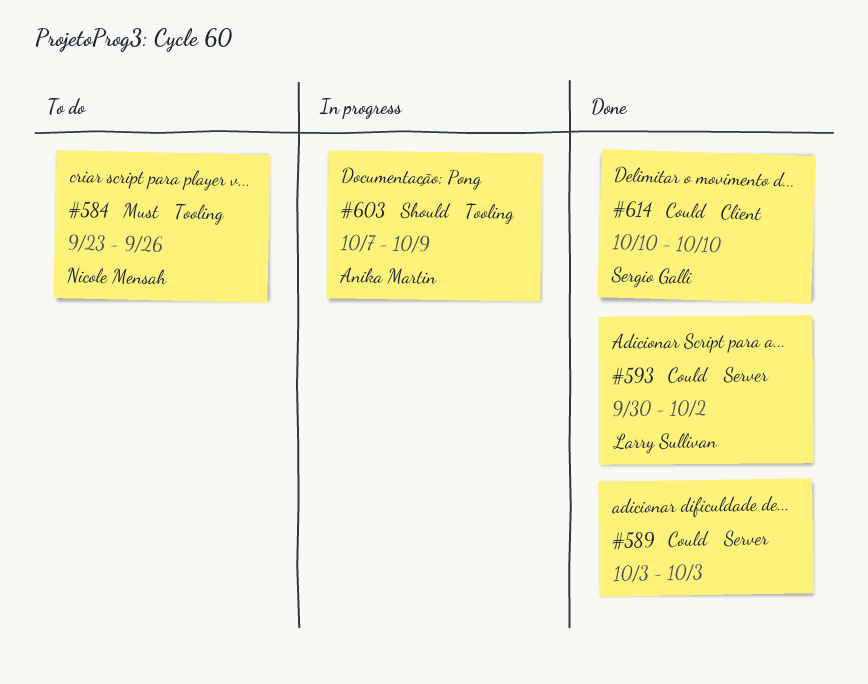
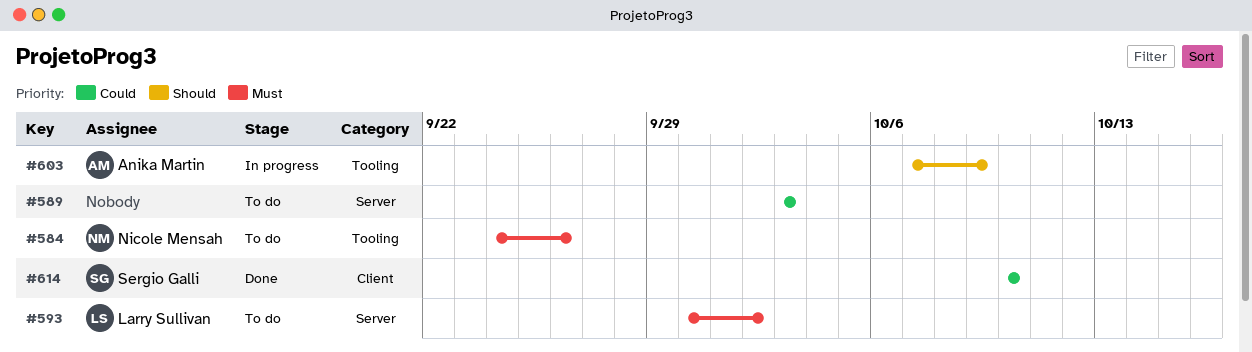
#584, start: Sep 23 -> Sep 24
#589, status: Done -> To do
#593, status: Done -> To do
#593, priority: Could -> Must

